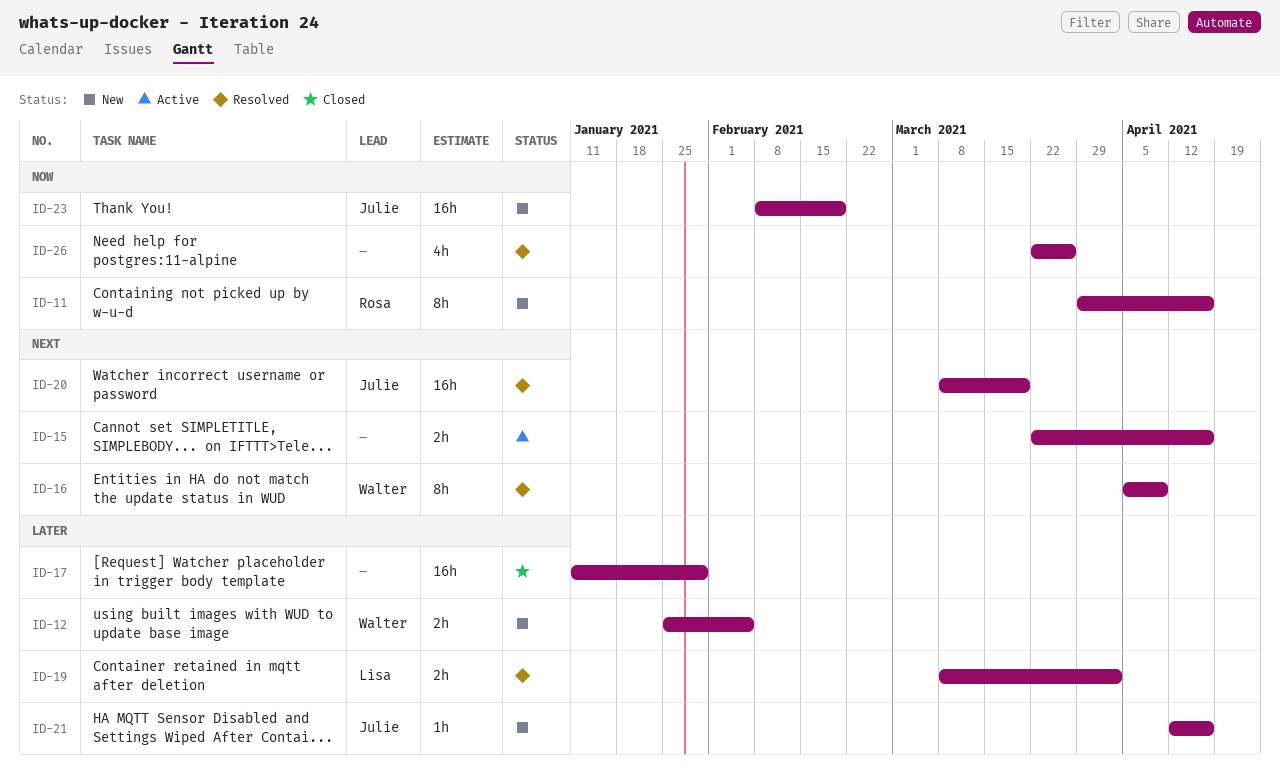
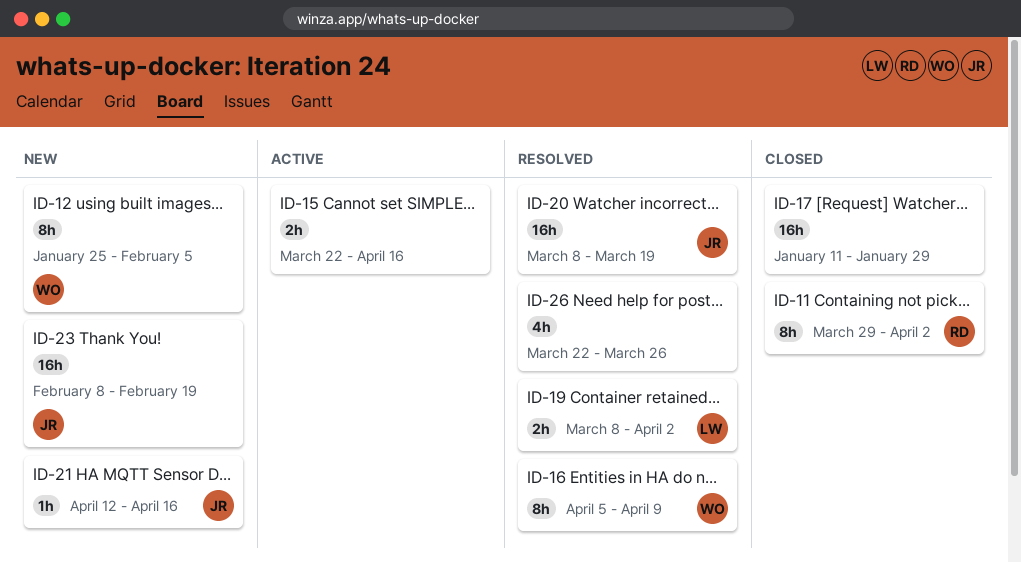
ID-11, status: New -> Closed
ID-11, due: Apr 16 -> Apr 2
ID-12, estimate: 2h -> 8h

